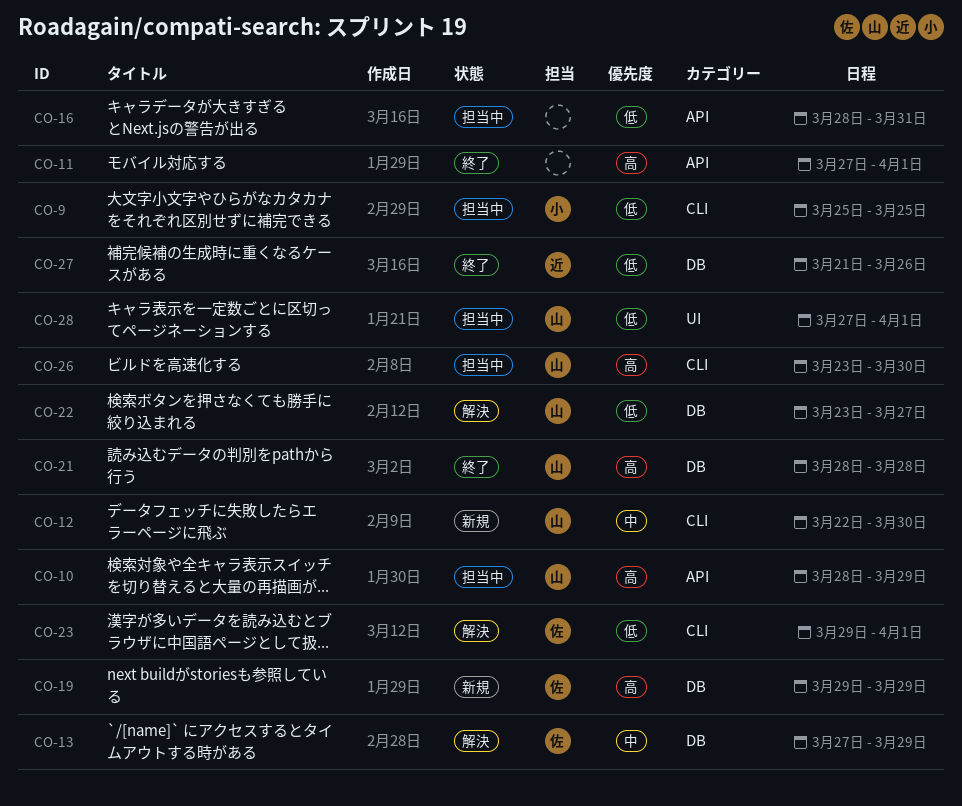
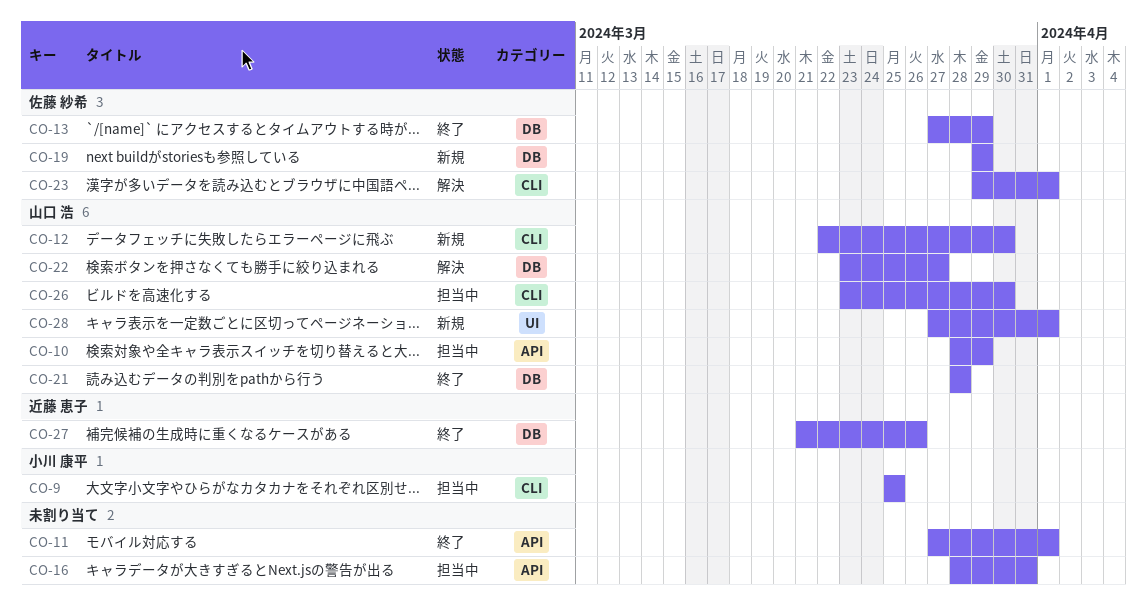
CO-13, status: 解決 -> 終了
CO-28, status: 担当中 -> 新規

